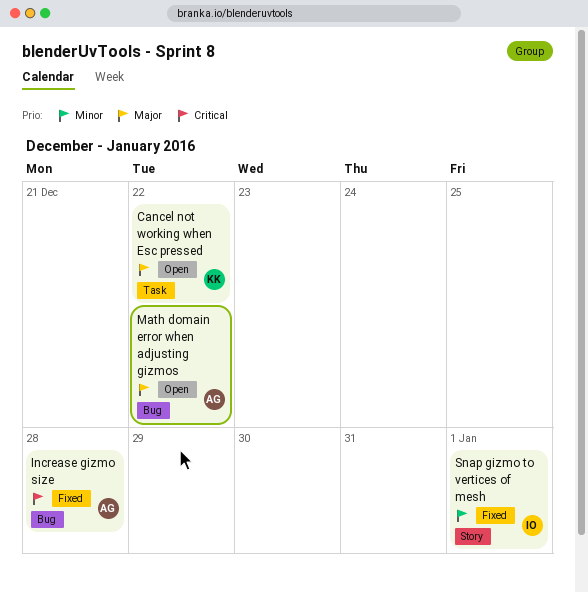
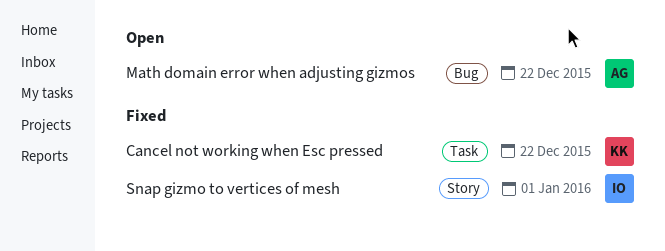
Cancel not working when Esc pressed, status: Open -> Fixed
Increase gizmo size: present -> none

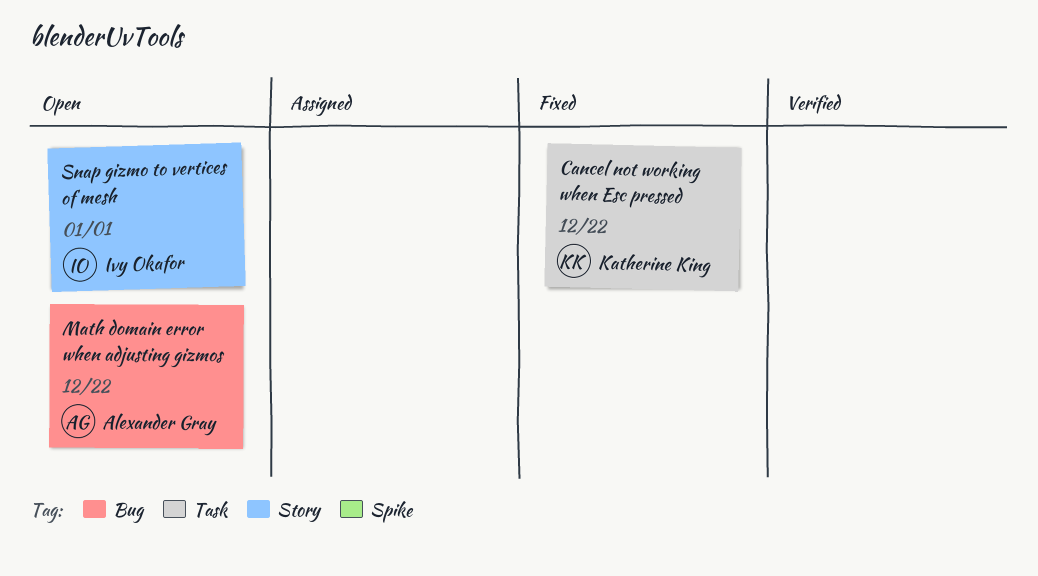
Snap gizmo to vertices of mesh, status: Fixed -> Open

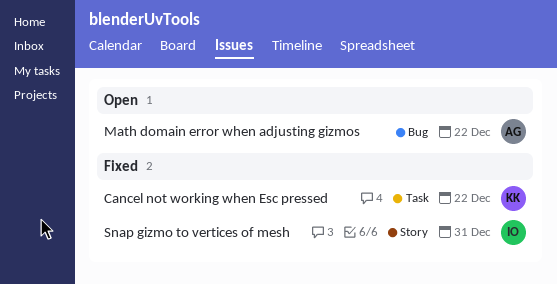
Snap gizmo to vertices of mesh, status: Open -> Fixed
Snap gizmo to vertices of mesh, due: Jan 1 -> Dec 31

